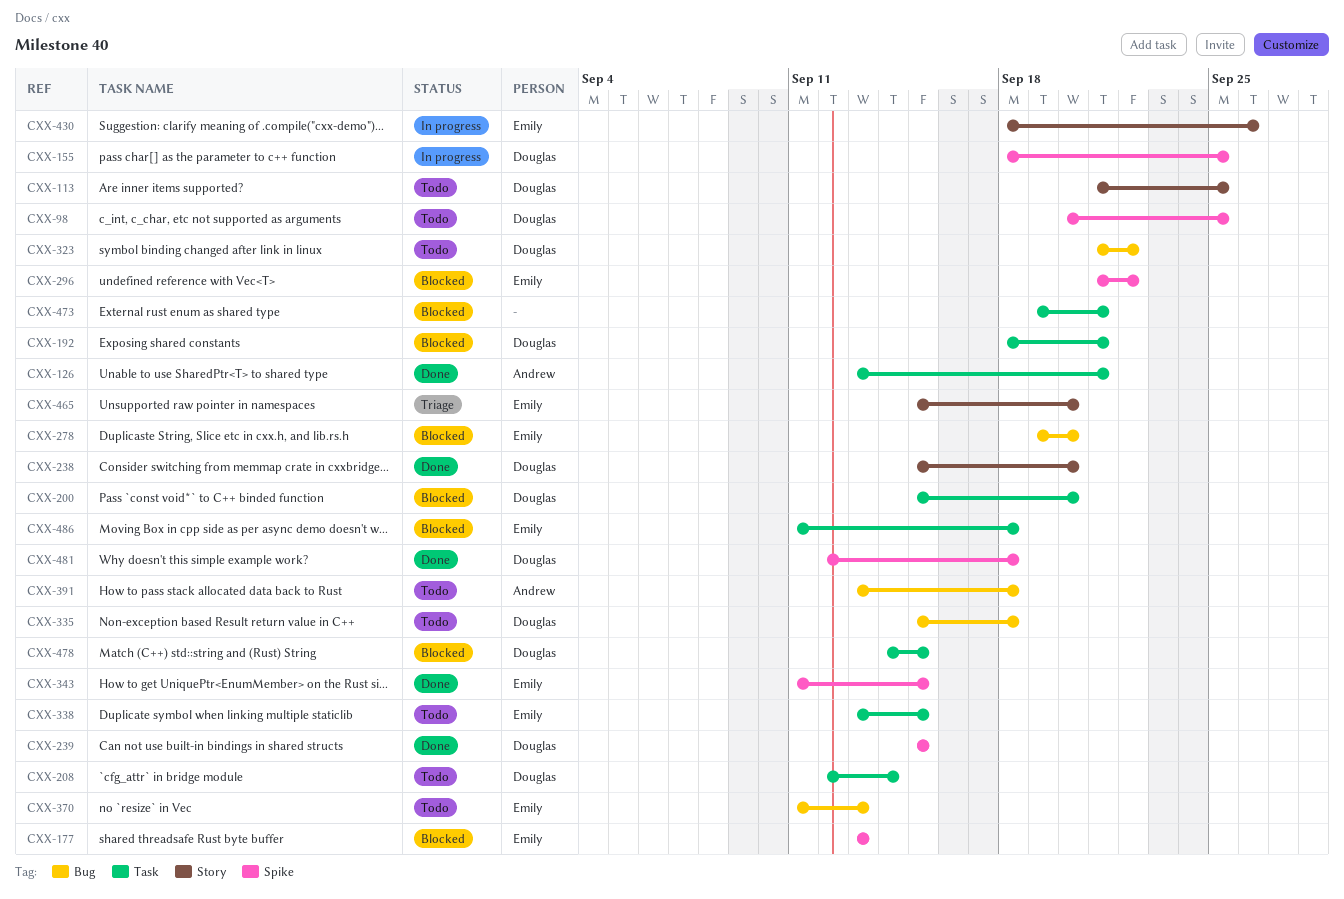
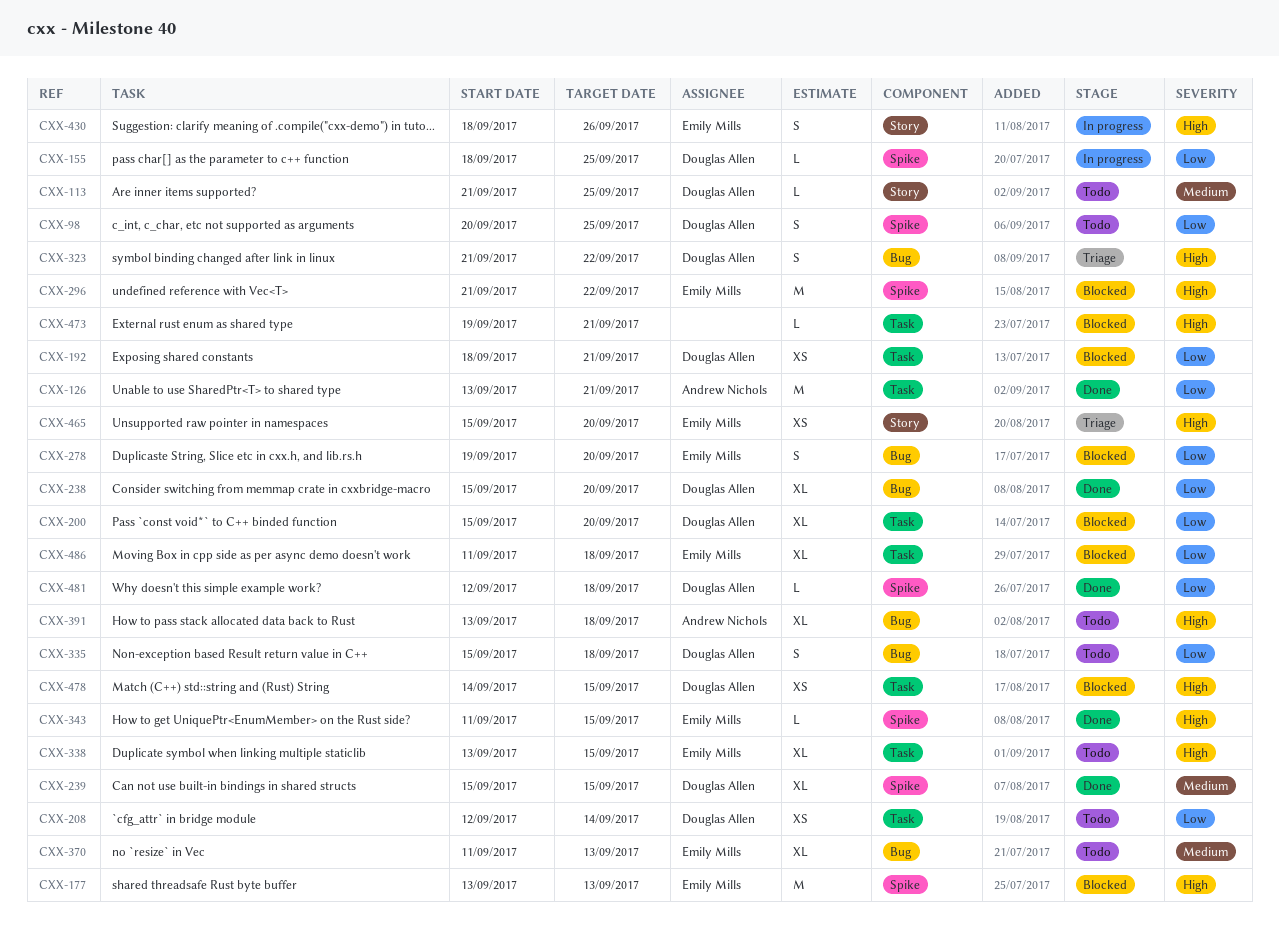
CXX-238, label: Story -> Bug
CXX-323, status: Todo -> Triage

